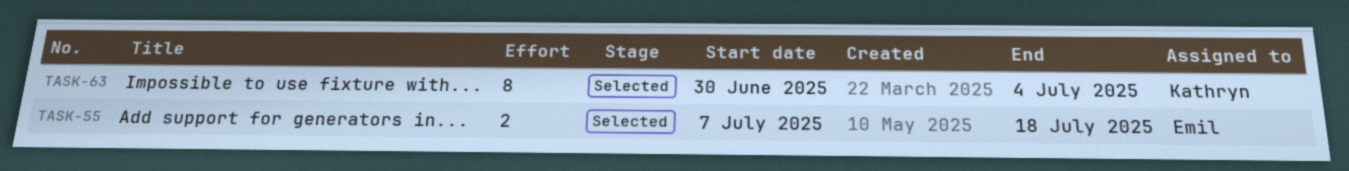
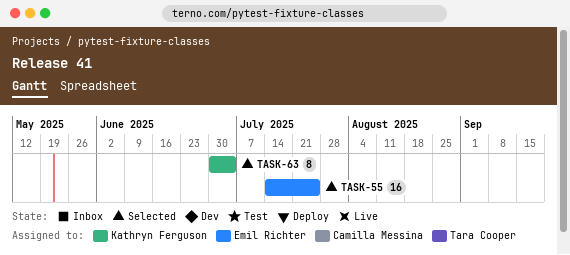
TASK-55, estimate: 2 -> 16
TASK-55, start: Jul 7 -> Jul 14
TASK-55, due: Jul 18 -> Jul 25

